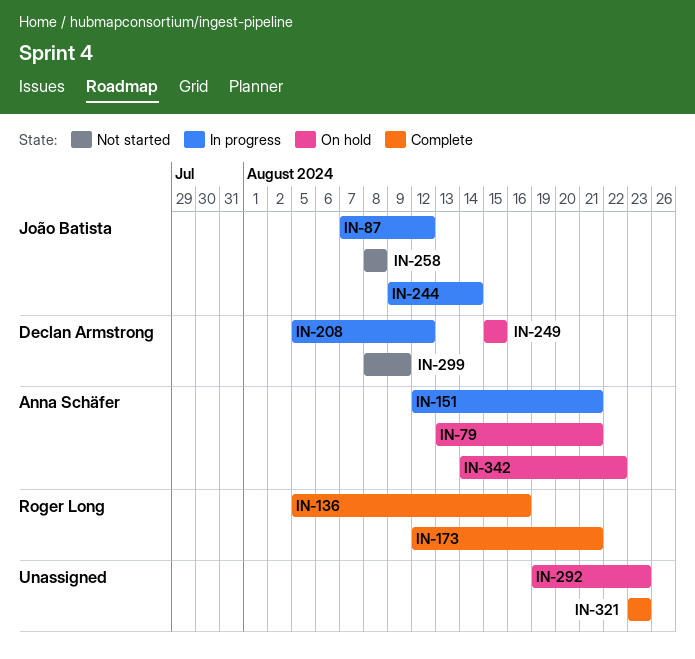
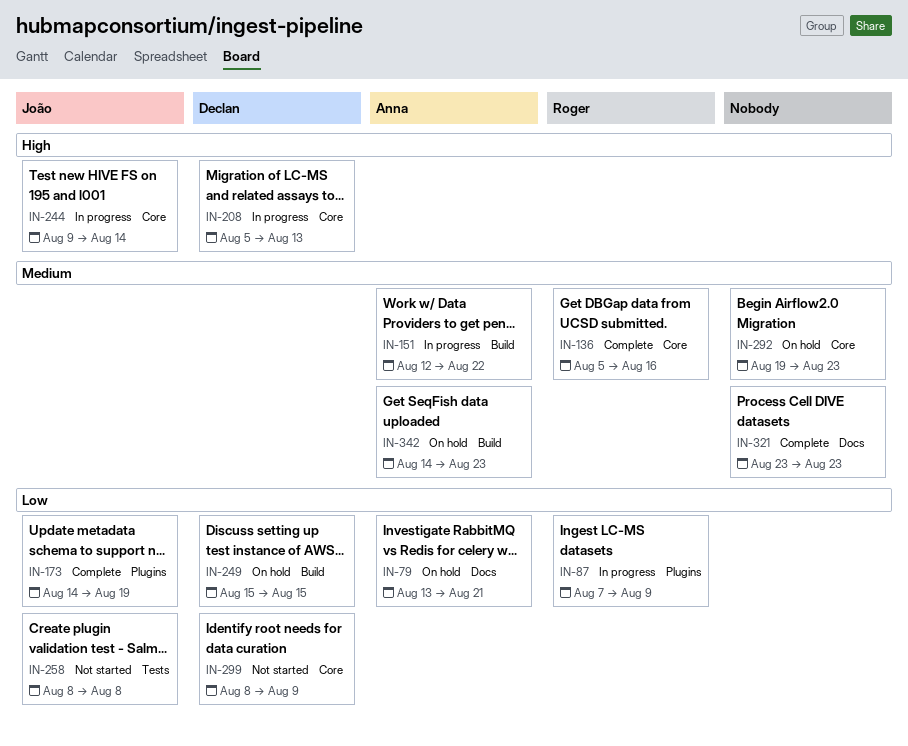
IN-87, owner: João Batista -> Roger Long
IN-87, due: Aug 12 -> Aug 9
IN-151, due: Aug 21 -> Aug 22
IN-173, owner: Roger Long -> João Batista
IN-173, start: Aug 12 -> Aug 14
IN-173, due: Aug 21 -> Aug 19
IN-208, due: Aug 12 -> Aug 13
IN-342, due: Aug 22 -> Aug 23

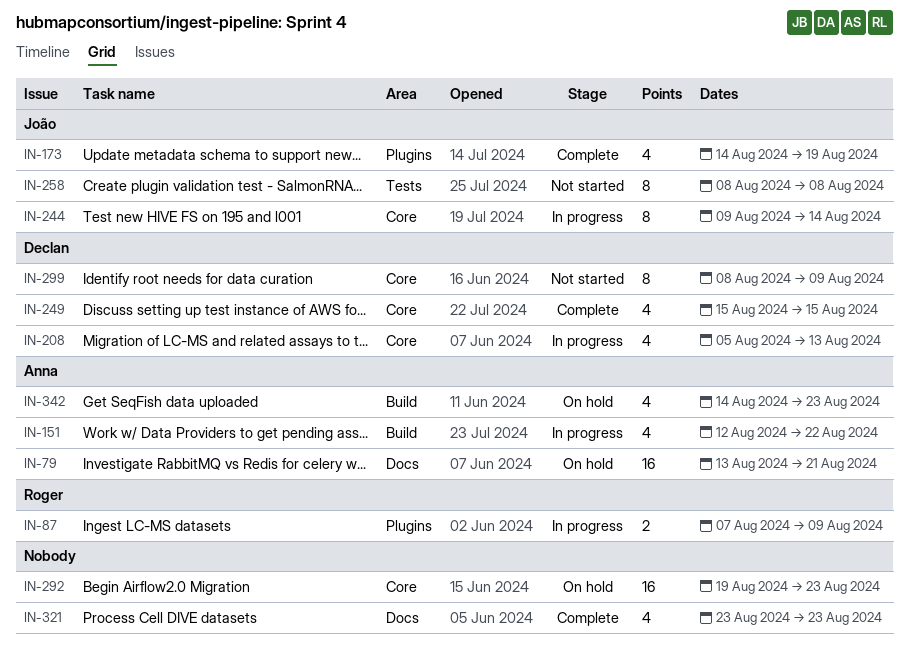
IN-136: present -> none
IN-249, status: On hold -> Complete
IN-249, label: Build -> Core

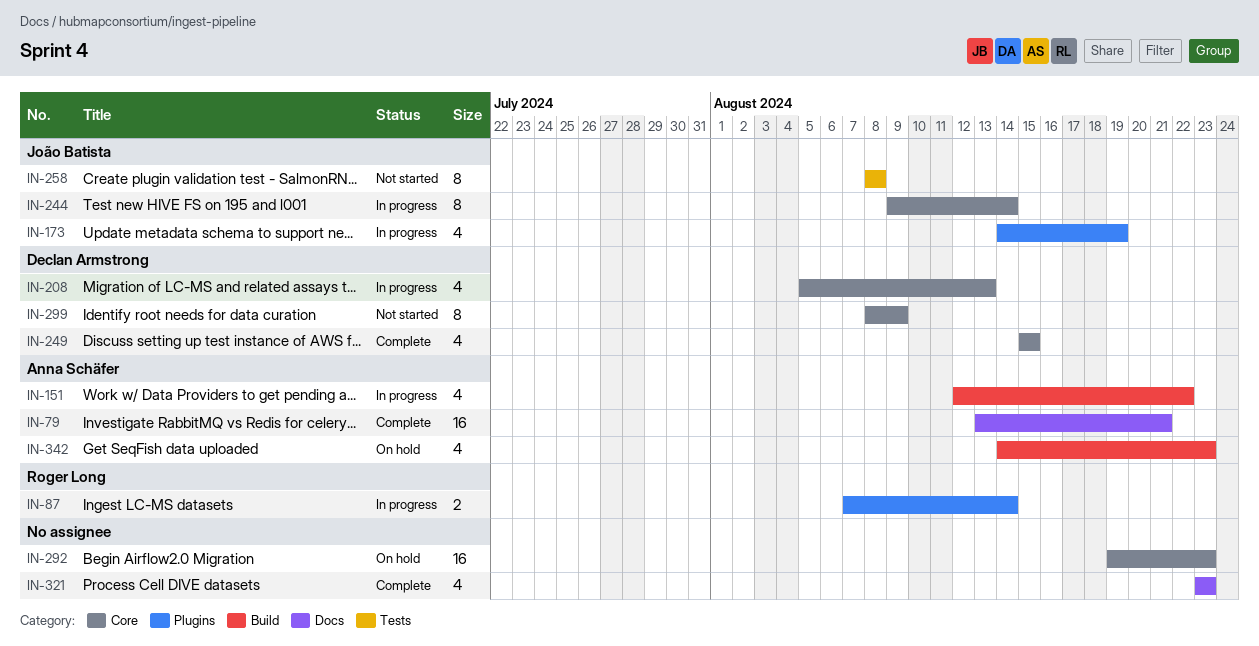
IN-79, status: On hold -> Complete
IN-87, due: Aug 9 -> Aug 14
IN-173, status: Complete -> In progress

